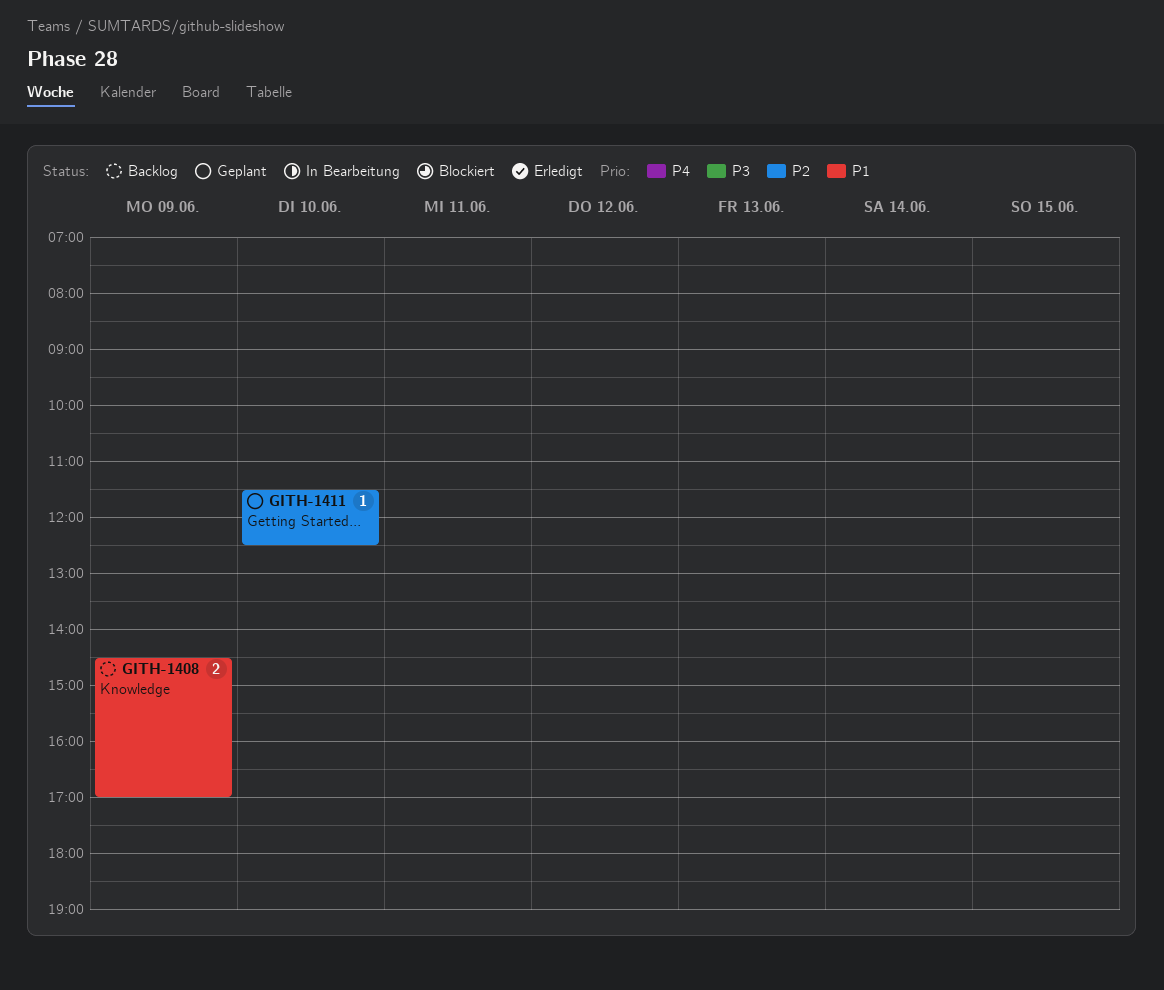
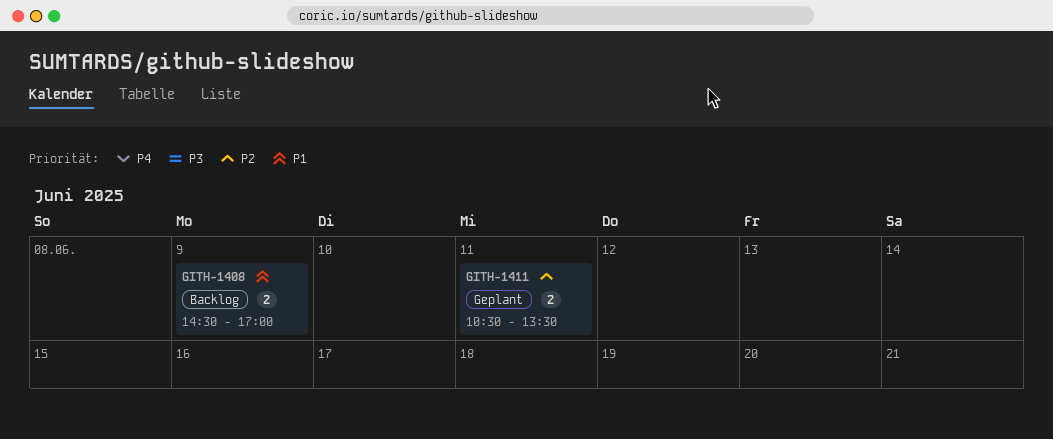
GITH-1411, estimate: 1 -> 2
GITH-1411, day: Jun 10 -> Jun 11
GITH-1411, begins: 11:30 -> 10:30
GITH-1411, ends: 12:30 -> 13:30

